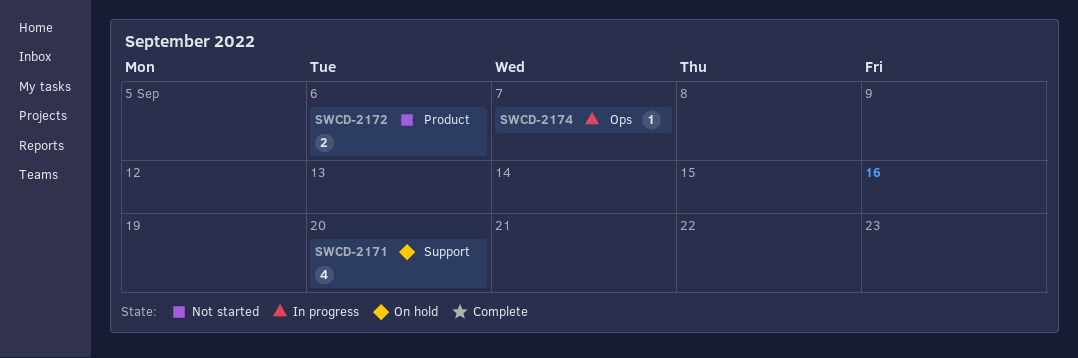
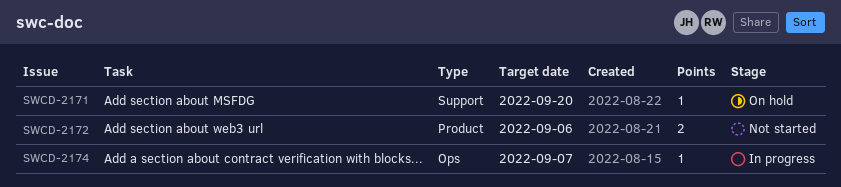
SWCD-2171, estimate: 4 -> 1

